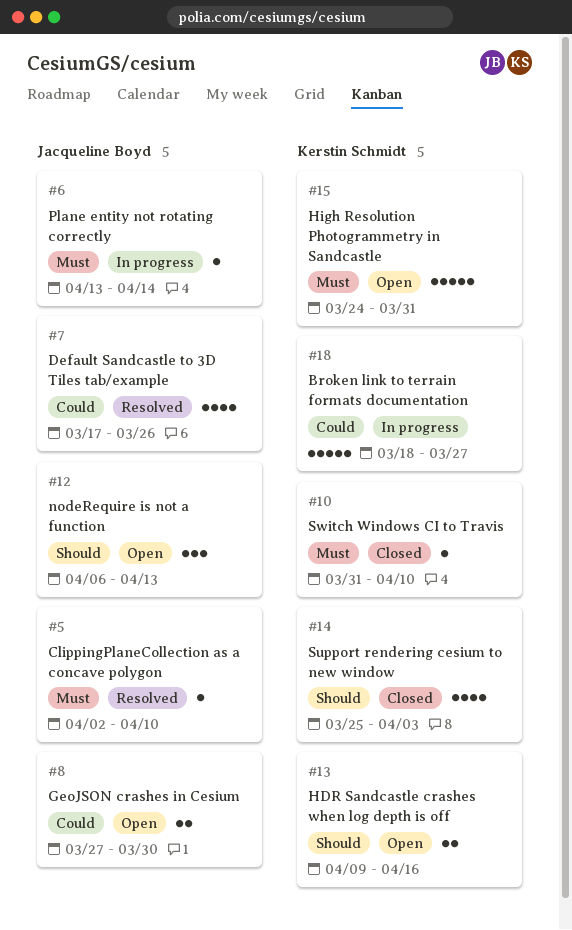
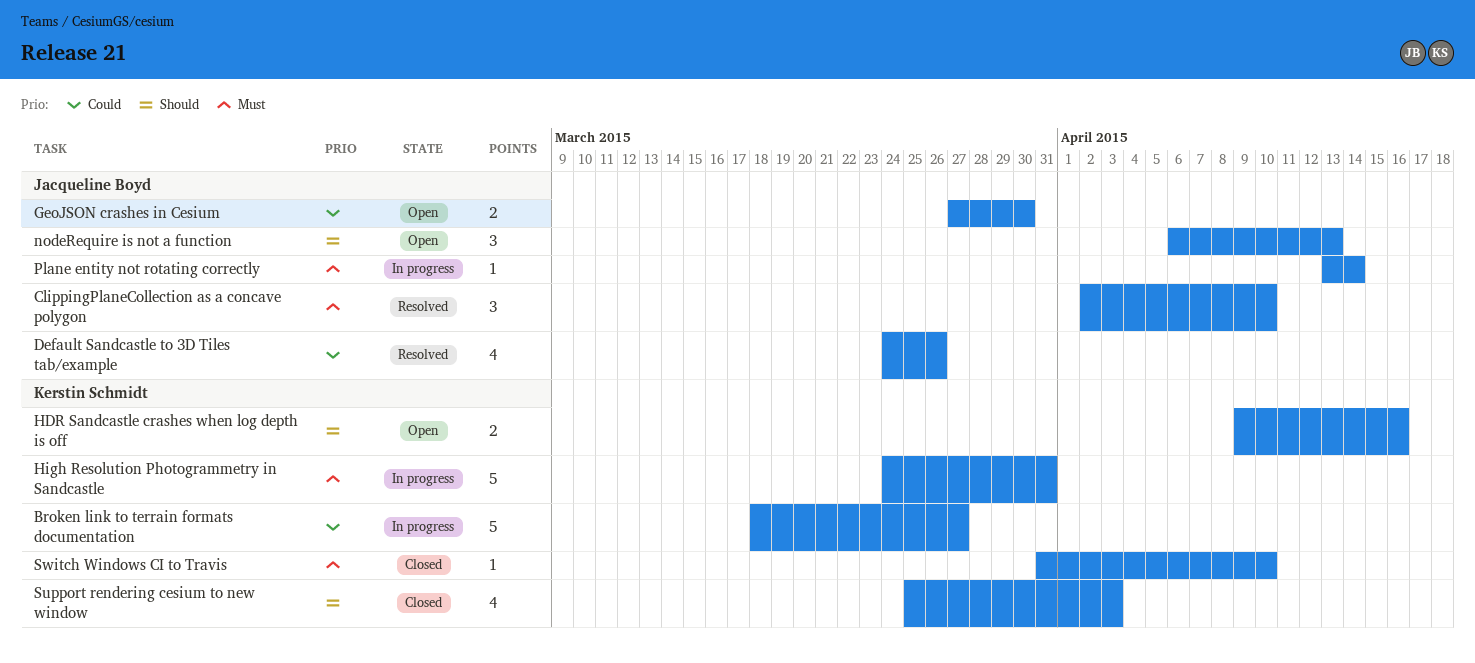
ClippingPlaneCollection as a concave polygon, estimate: 1 -> 3
Default Sandcastle to 3D Tiles tab/example, start: Mar 17 -> Mar 24
High Resolution Photogrammetry in Sandcastle, status: Open -> In progress

